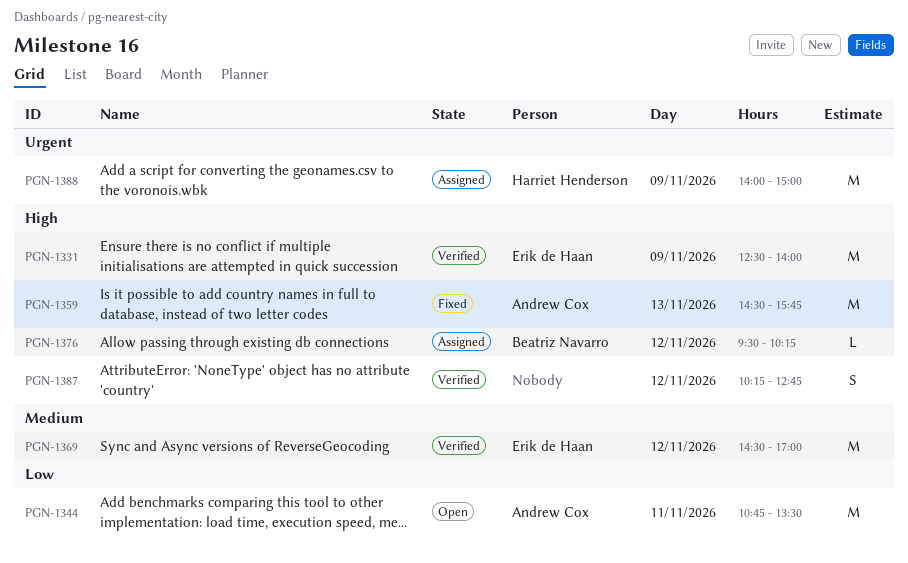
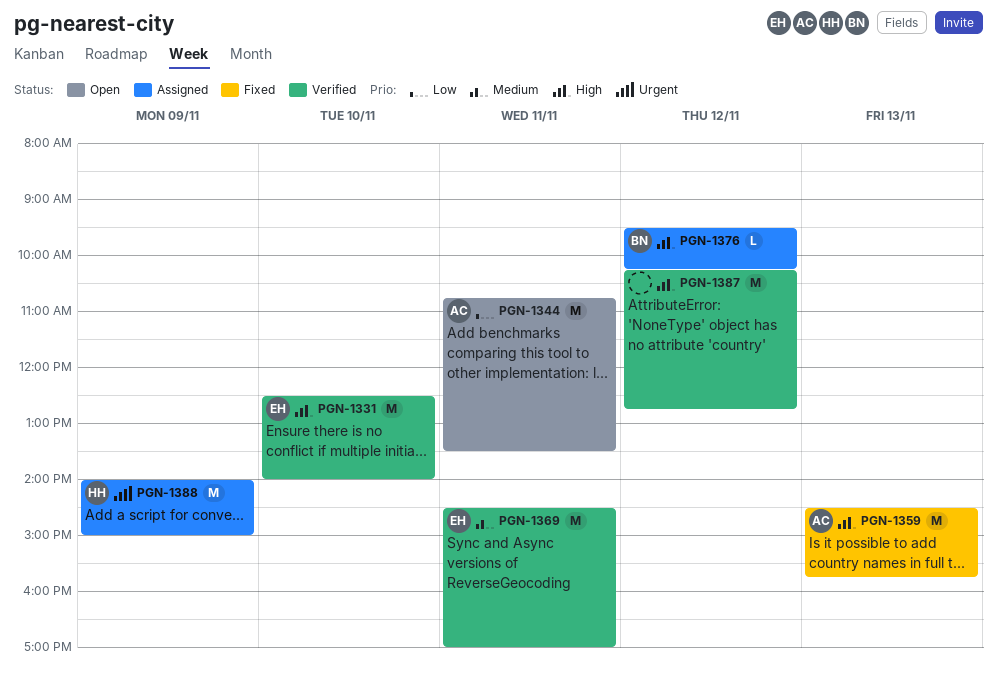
PGN-1331, day: Nov 9 -> Nov 10
PGN-1369, day: Nov 12 -> Nov 11
PGN-1387, estimate: S -> M

